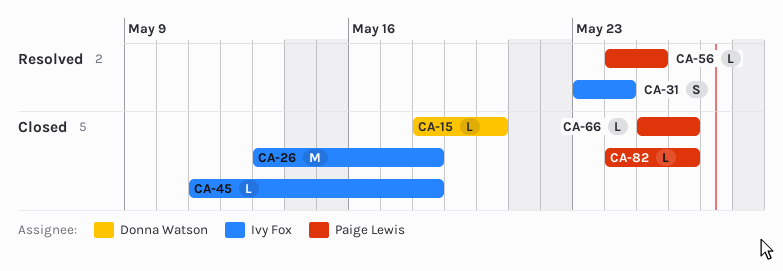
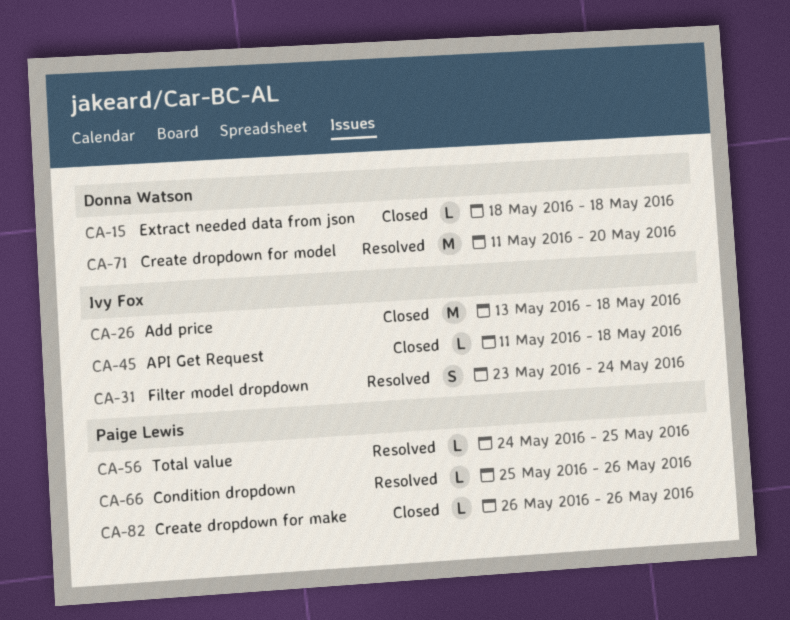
CA-15, due: May 20 -> May 18
CA-66, status: Closed -> Resolved
CA-71: none -> present
CA-82, start: May 24 -> May 26

